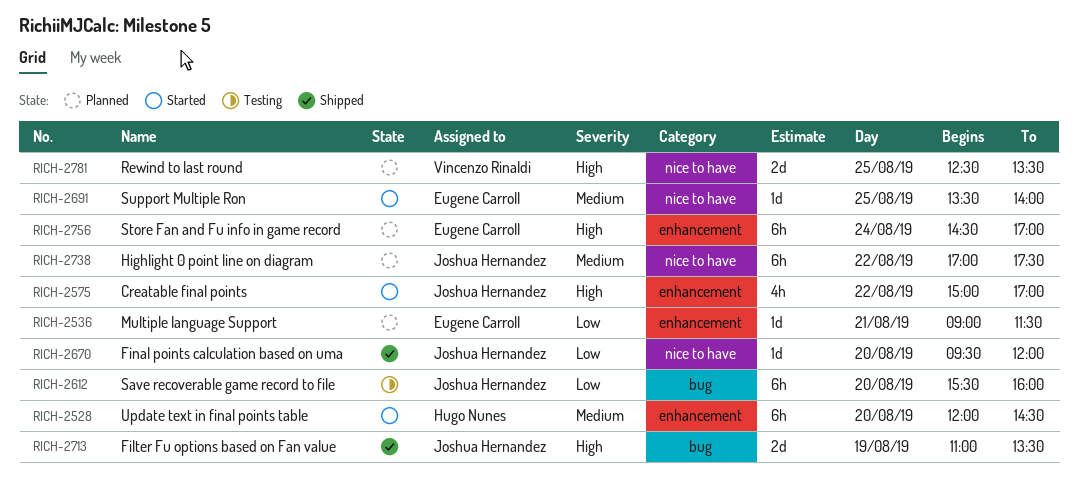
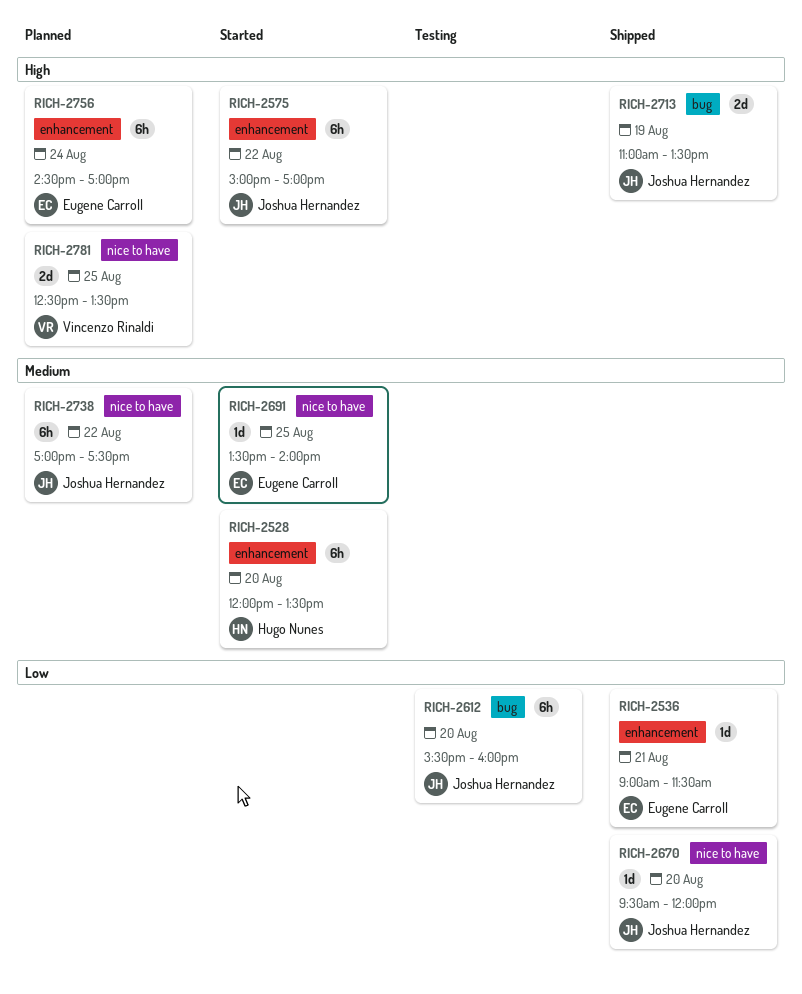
RICH-2528, ends: 14:30 -> 13:30
RICH-2536, status: Planned -> Shipped
RICH-2575, estimate: 4h -> 6h

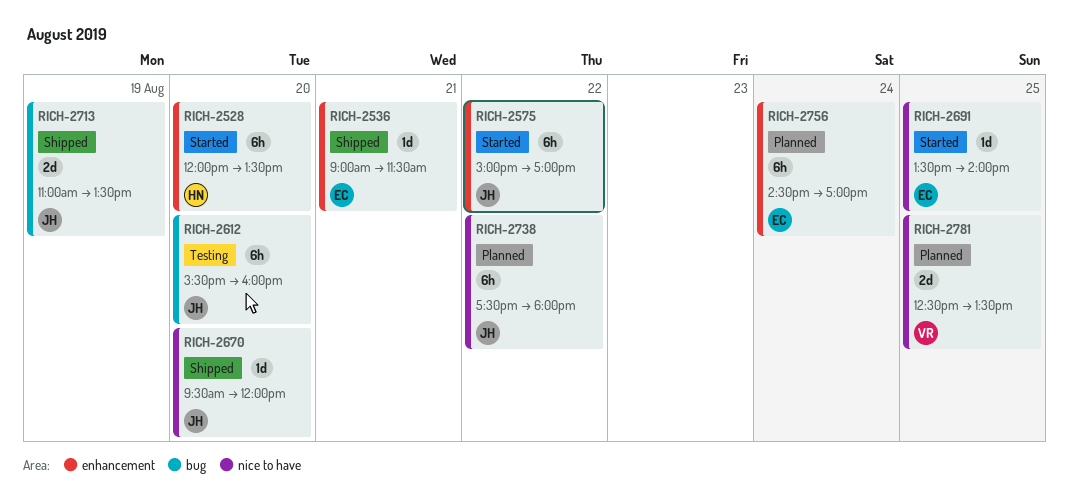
RICH-2738, begins: 17:00 -> 17:30
RICH-2738, ends: 17:30 -> 18:00

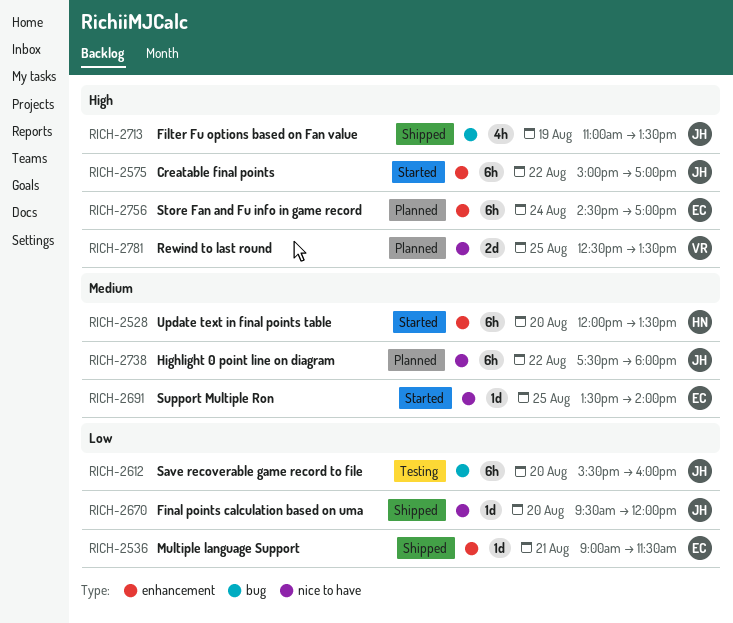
RICH-2713, estimate: 2d -> 4h

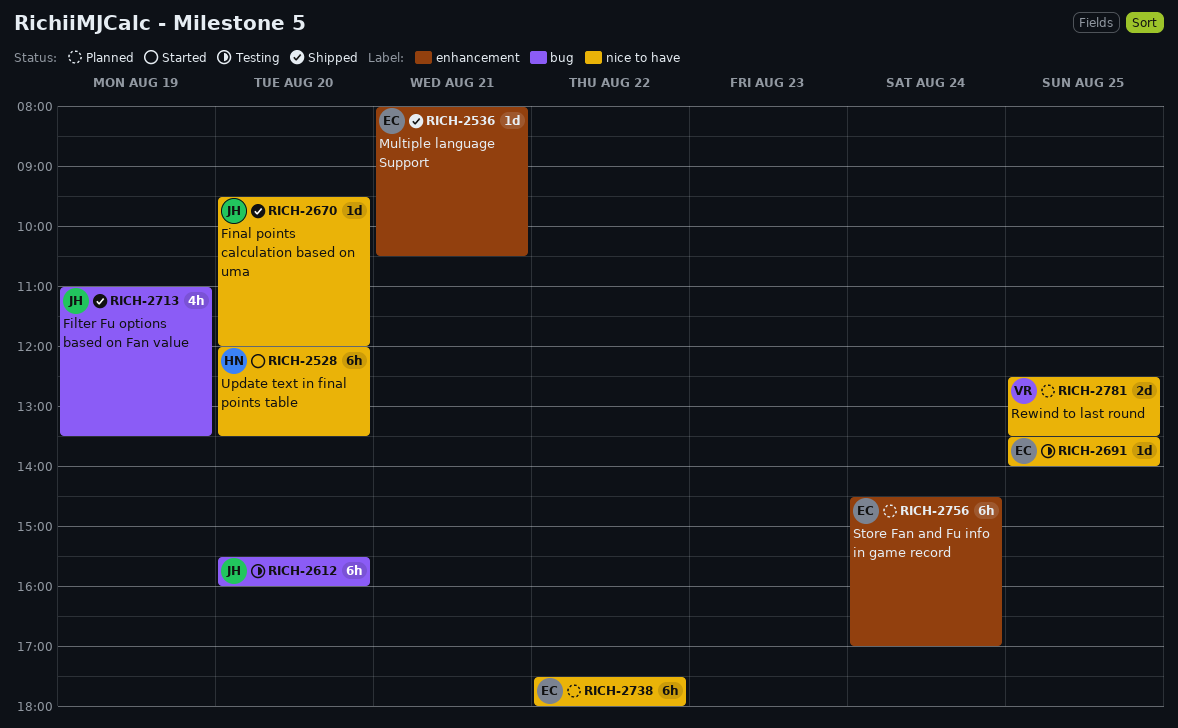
RICH-2528, label: enhancement -> nice to have
RICH-2536, begins: 09:00 -> 08:00
RICH-2536, ends: 11:30 -> 10:30
RICH-2575: present -> none
RICH-2691, status: Started -> Testing
RICH-2738, owner: JH -> EC

